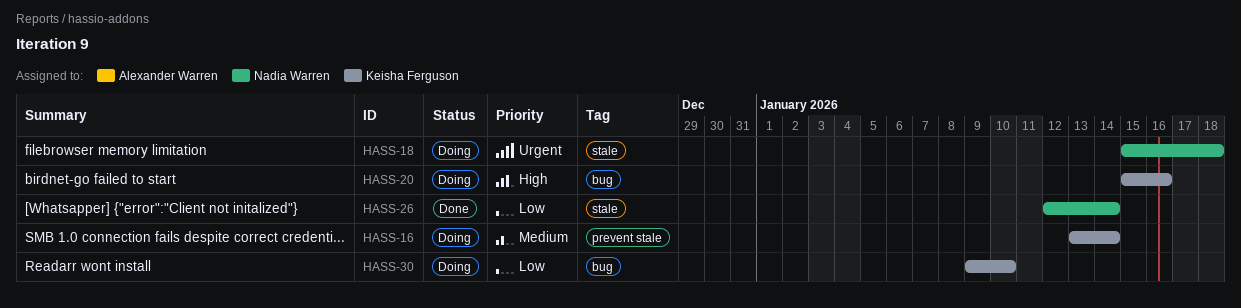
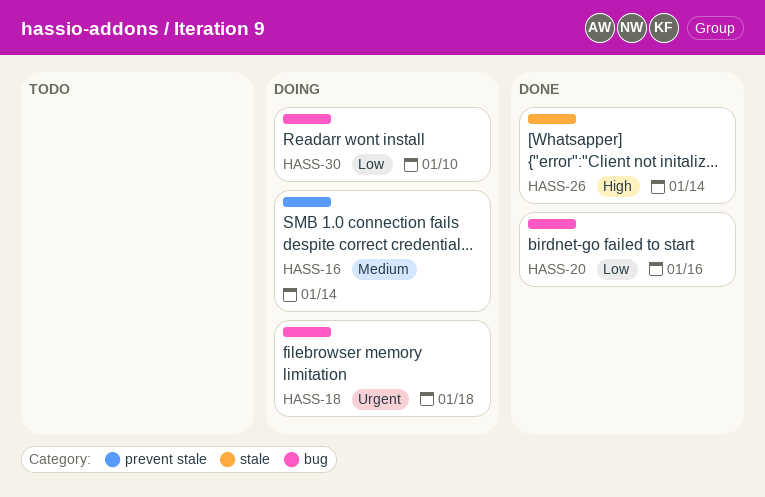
HASS-18, label: stale -> bug
HASS-20, status: Doing -> Done
HASS-20, priority: High -> Low
HASS-26, priority: Low -> High

